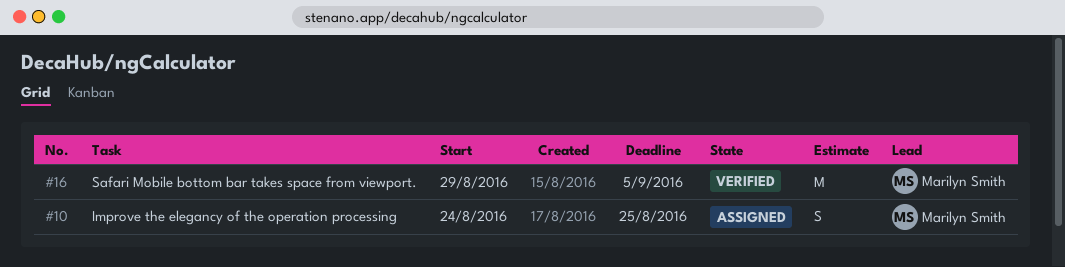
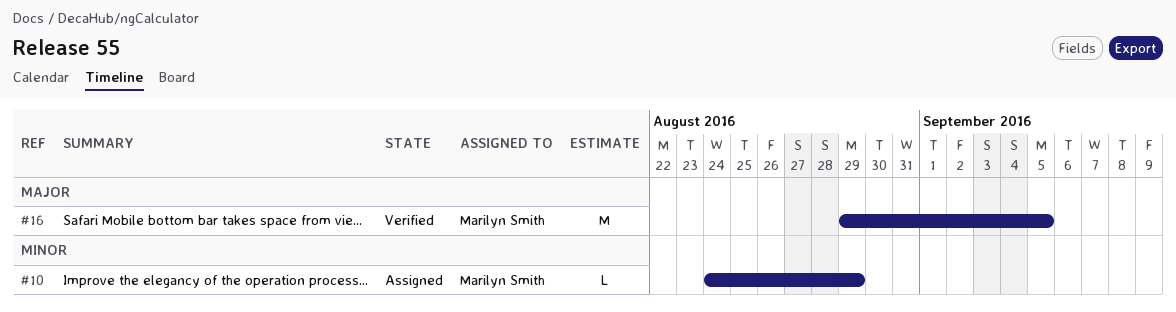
#10, estimate: S -> L
#10, due: Aug 25 -> Aug 29

